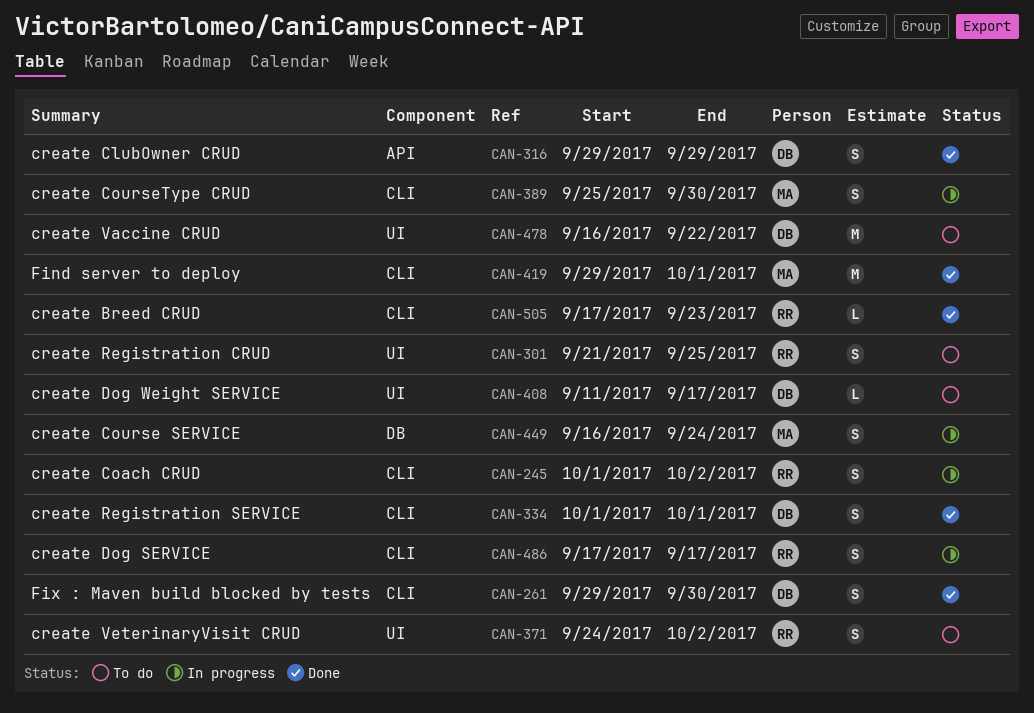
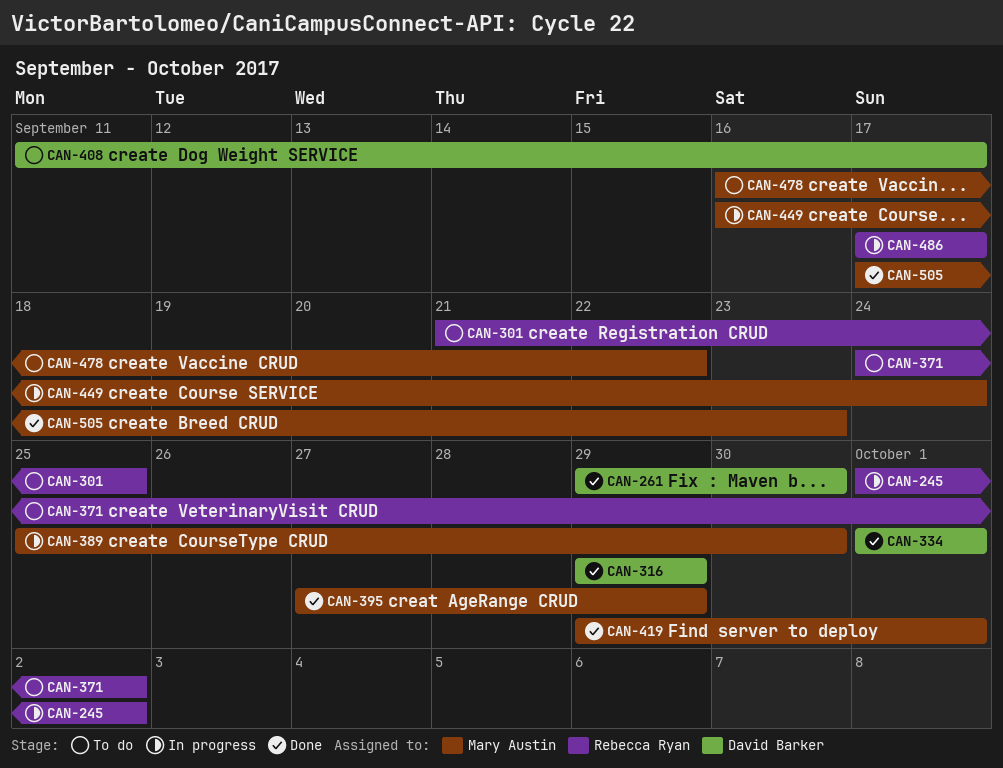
CAN-395: none -> present
CAN-478, owner: David Barker -> Mary Austin
CAN-505, owner: Rebecca Ryan -> Mary Austin

